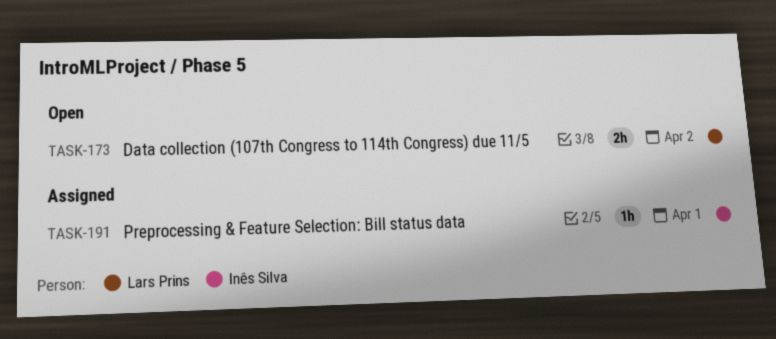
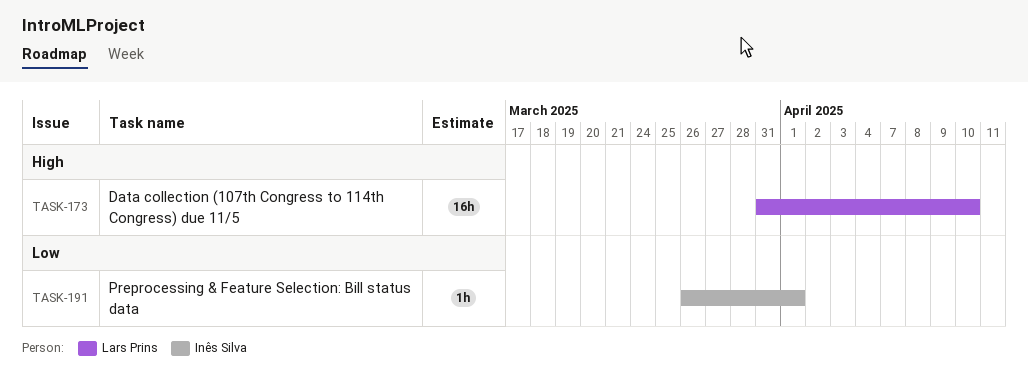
TASK-173, estimate: 2h -> 16h
TASK-173, due: Apr 2 -> Apr 10

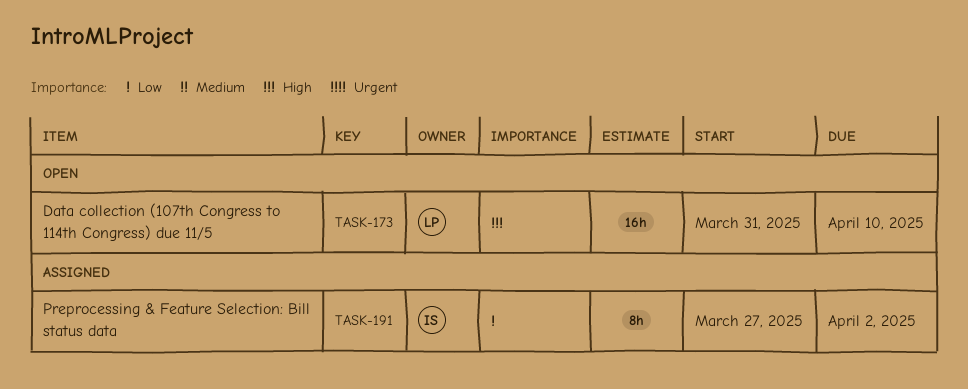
TASK-191, estimate: 1h -> 8h
TASK-191, start: Mar 26 -> Mar 27
TASK-191, due: Apr 1 -> Apr 2

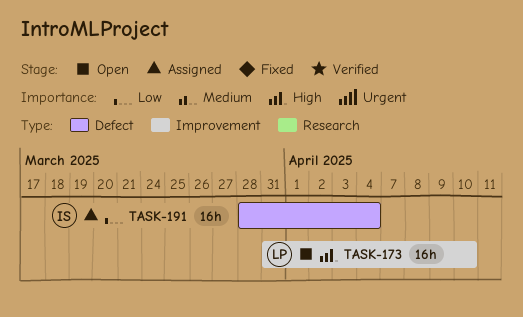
TASK-191, estimate: 8h -> 16h
TASK-191, start: Mar 27 -> Mar 28
TASK-191, due: Apr 2 -> Apr 4

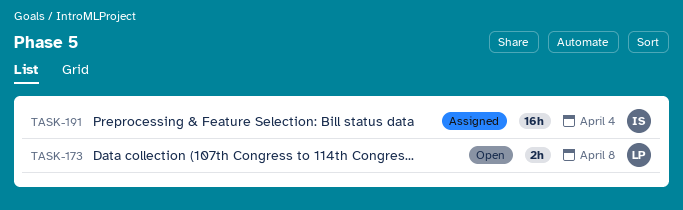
TASK-173, estimate: 16h -> 2h
TASK-173, due: Apr 10 -> Apr 8

